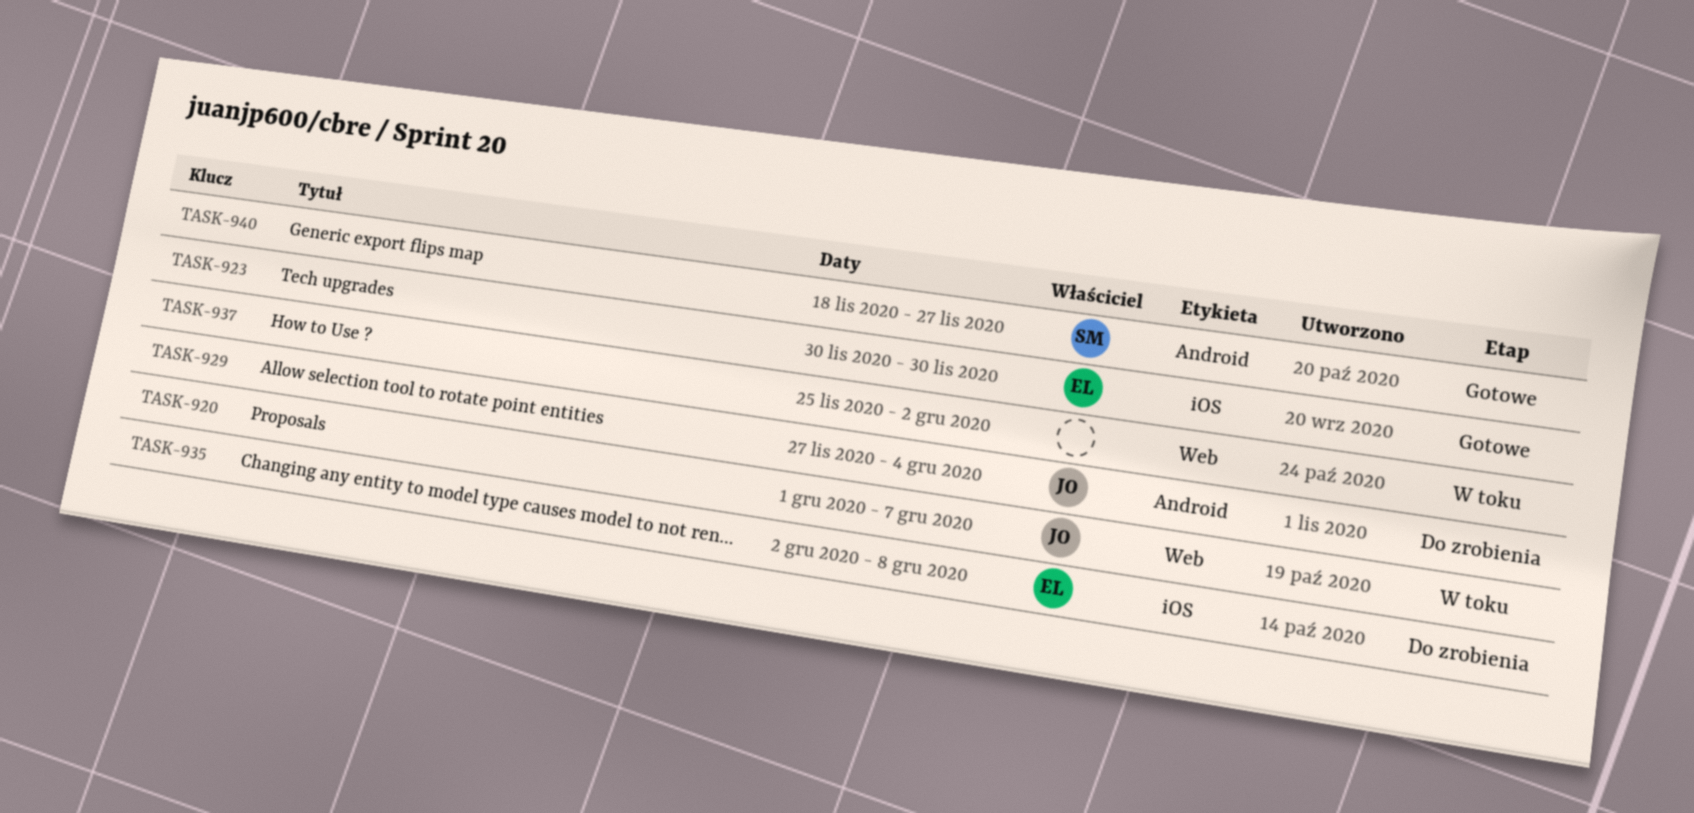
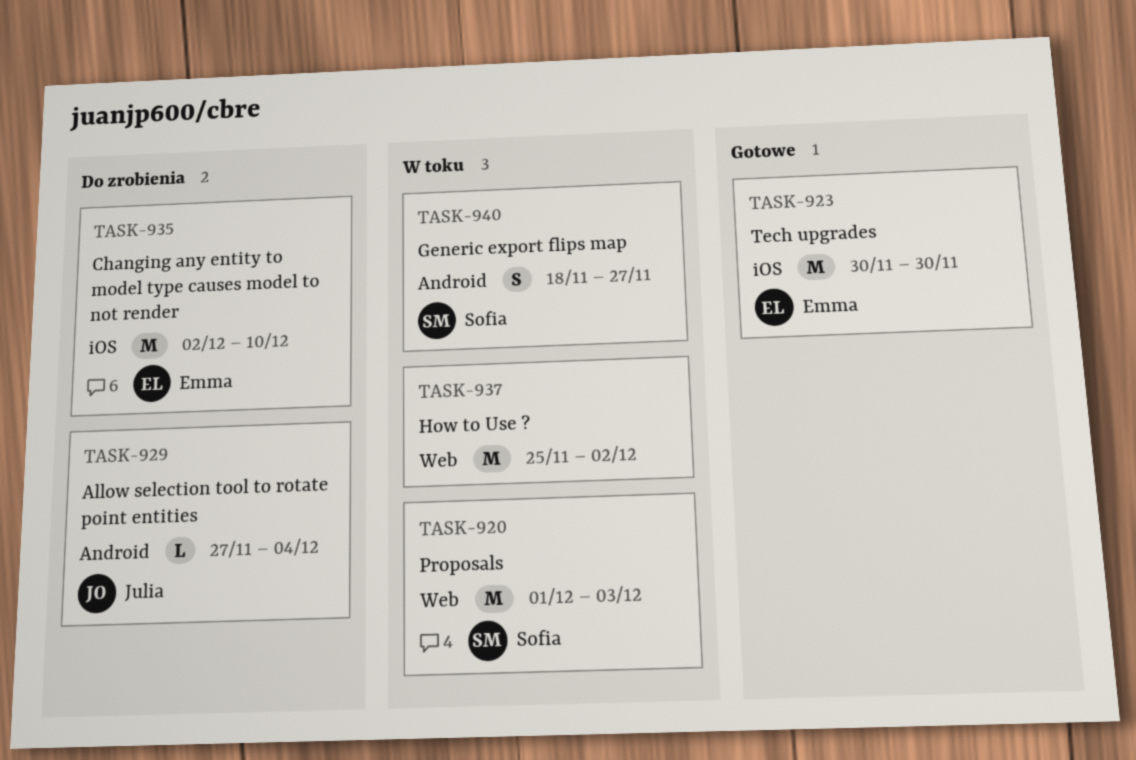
TASK-920, owner: Julia -> Sofia
TASK-920, due: Dec 7 -> Dec 3
TASK-935, due: Dec 8 -> Dec 10
TASK-940, status: Gotowe -> W toku

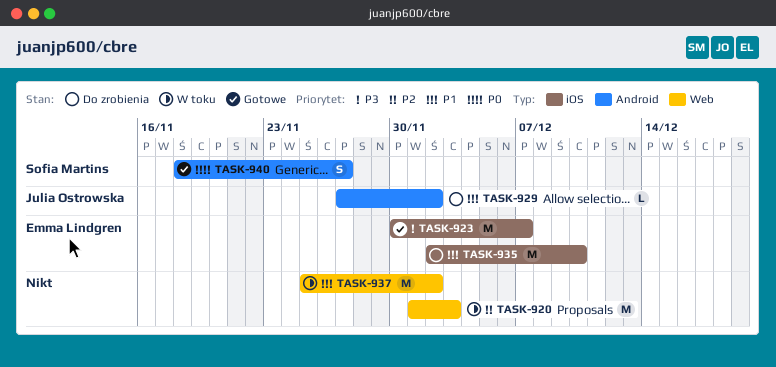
TASK-920, owner: Sofia Martins -> none
TASK-923, due: Nov 30 -> Dec 7
TASK-929, due: Dec 4 -> Dec 2
TASK-940, status: W toku -> Gotowe

